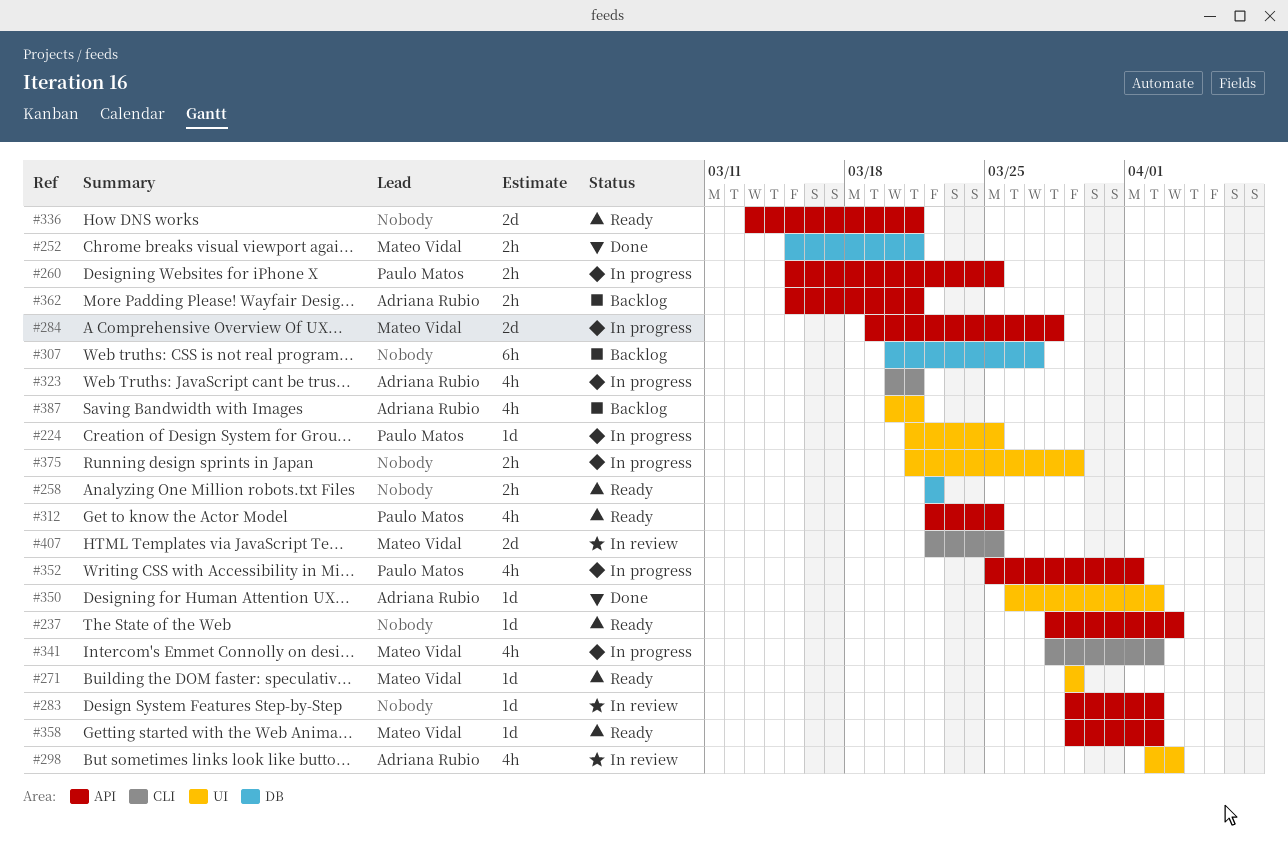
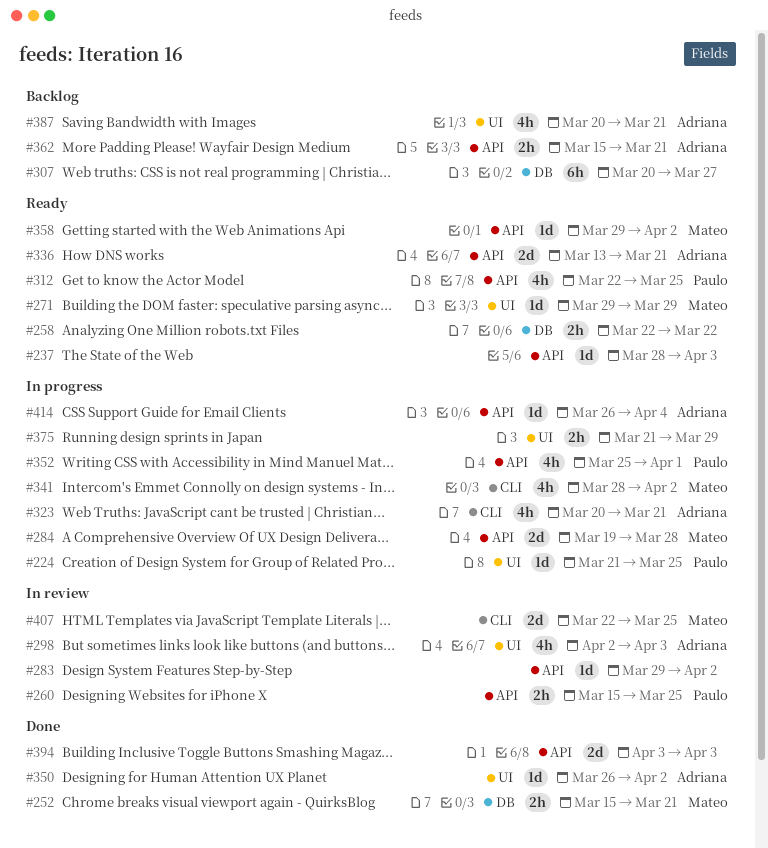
#260, status: In progress -> In review
#336, owner: none -> Adriana Rubio
#394: none -> present
#414: none -> present

